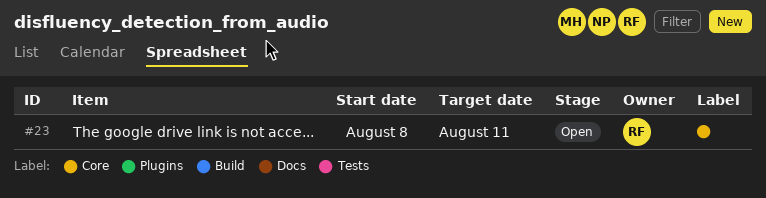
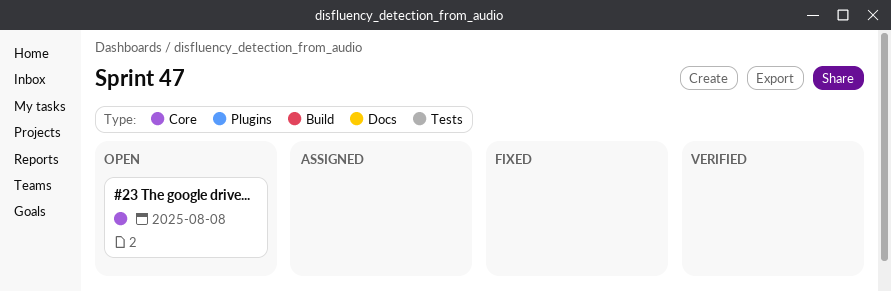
#23, due: Aug 11 -> Aug 8

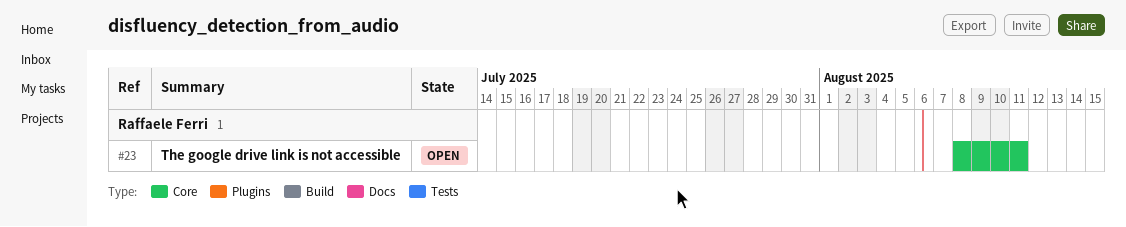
#23, due: Aug 8 -> Aug 11

